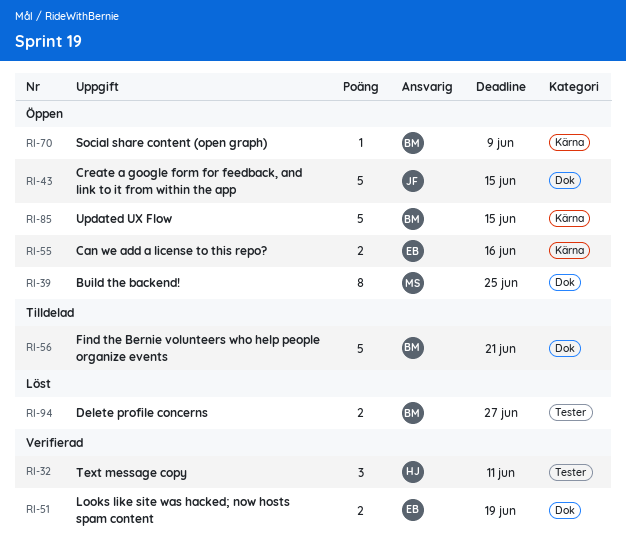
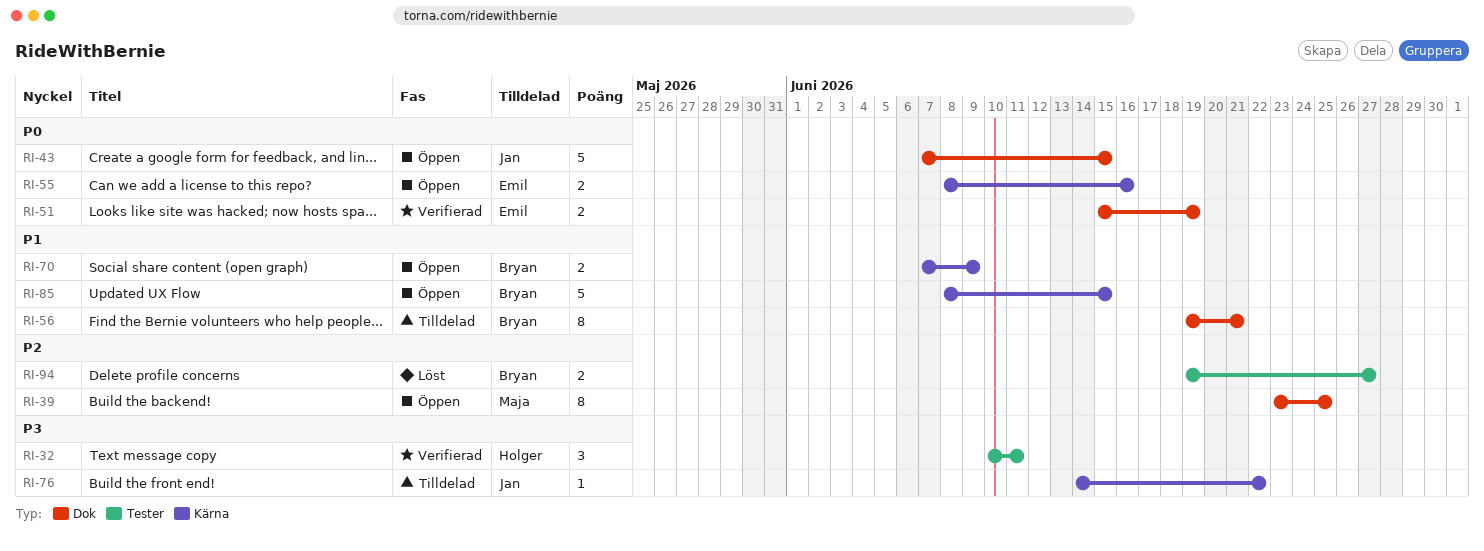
RI-56, estimate: 5 -> 8
RI-70, estimate: 1 -> 2
RI-76: none -> present

